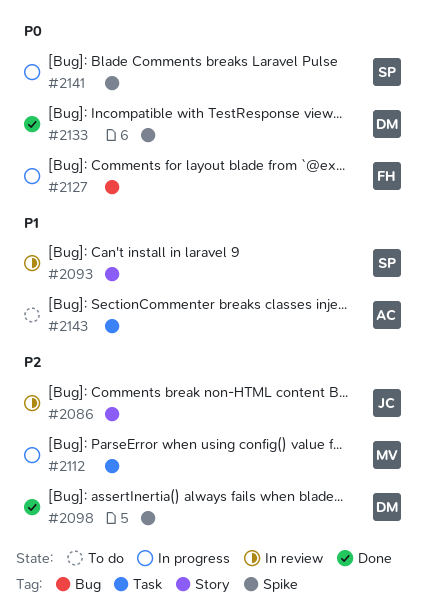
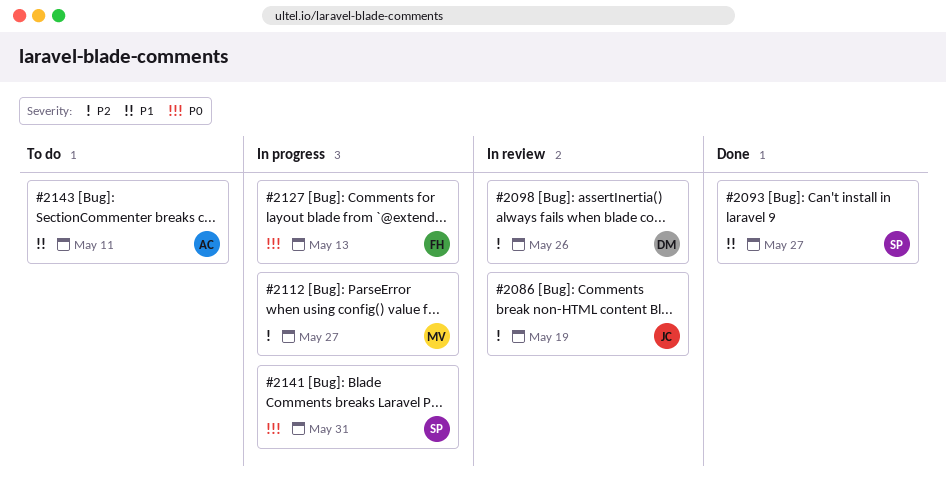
#2093, status: In review -> Done
#2098, status: Done -> In review
#2133: present -> none

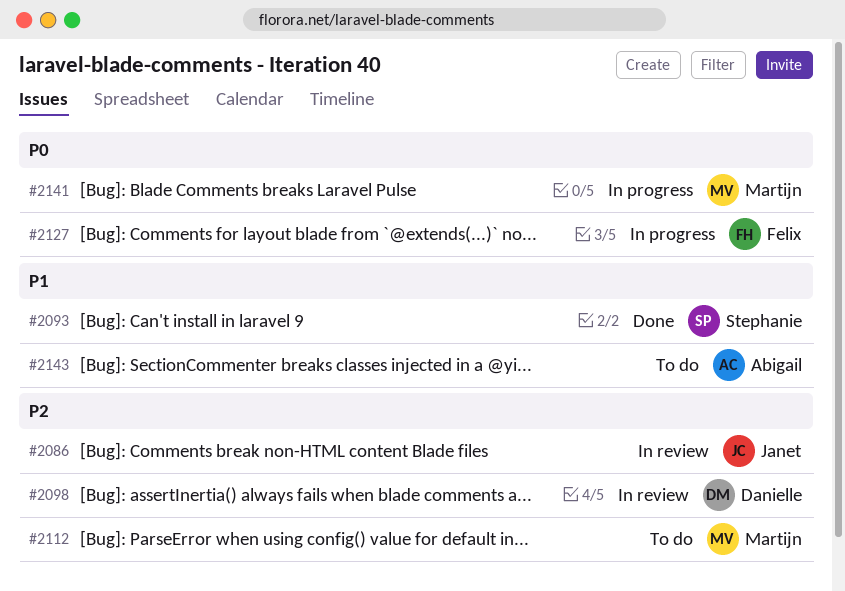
#2112, status: In progress -> To do
#2141, owner: Stephanie -> Martijn

